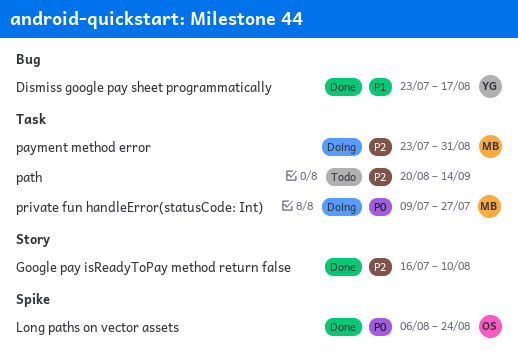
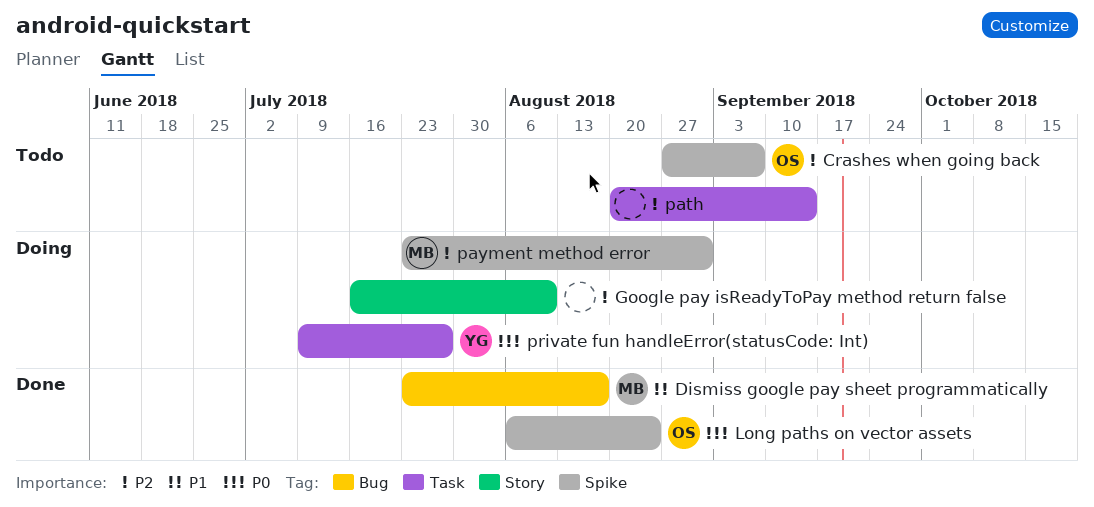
Crashes when going back: none -> present
Dismiss google pay sheet programmatically, owner: YG -> MB
Google pay isReadyToPay method return false, status: Done -> Doing
payment method error, label: Task -> Spike
private fun handleError(statusCode: Int), owner: MB -> YG

